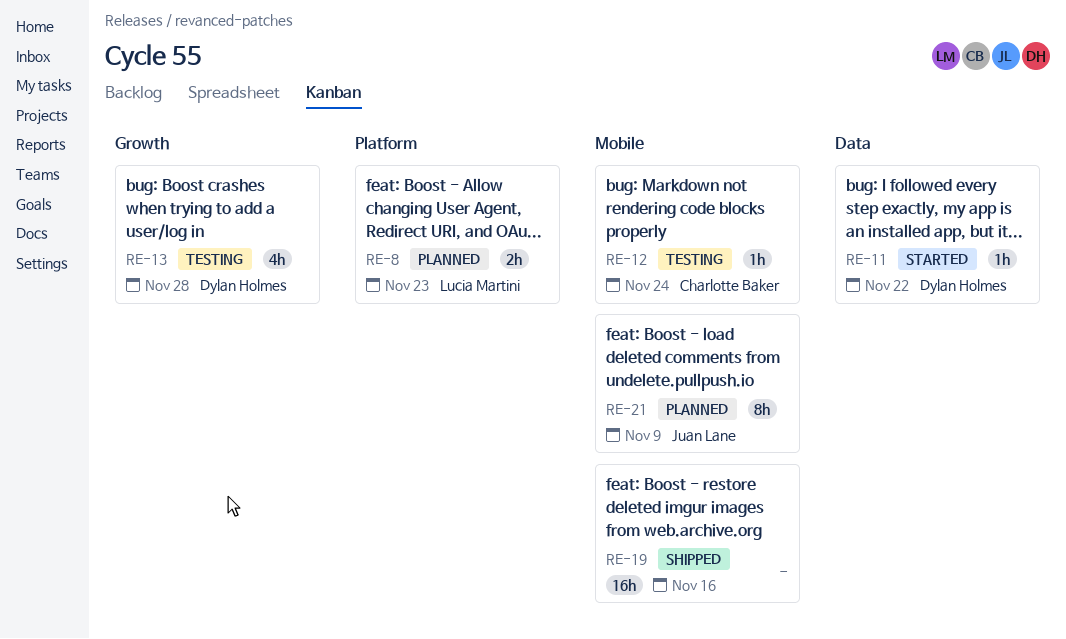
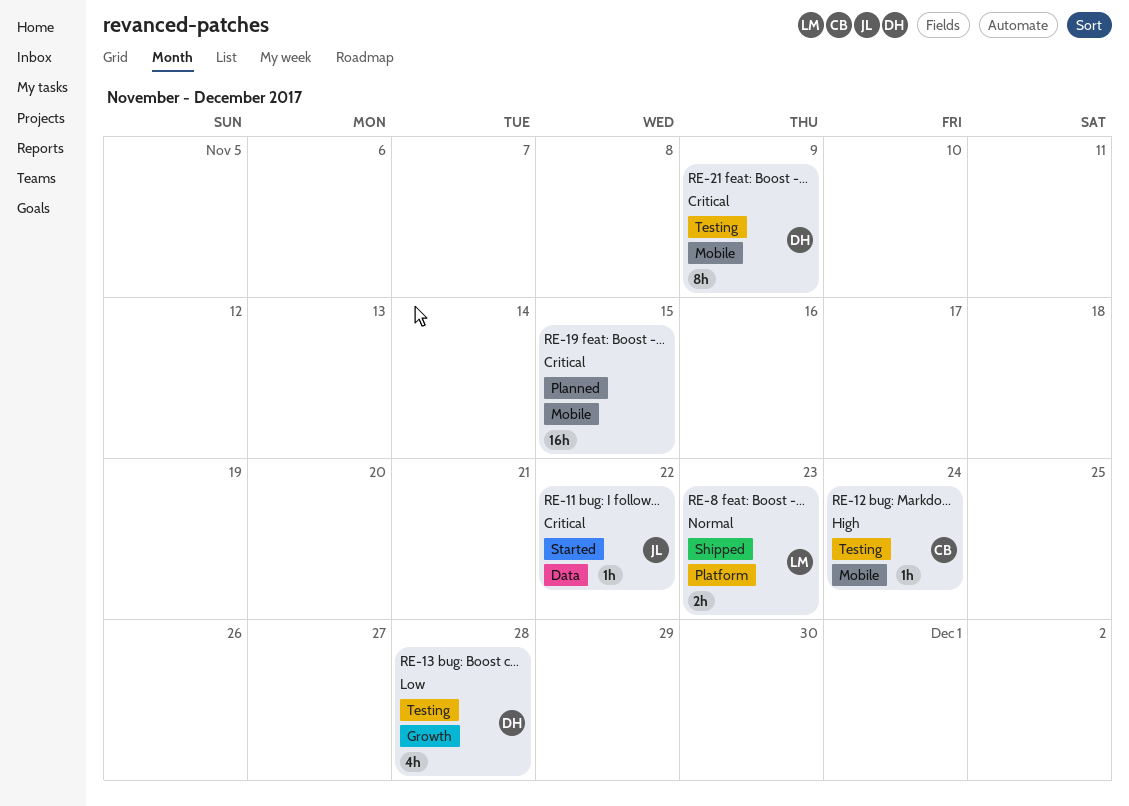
RE-8, status: Planned -> Shipped
RE-11, owner: Dylan Holmes -> Juan Lane
RE-19, status: Shipped -> Planned
RE-19, due: Nov 16 -> Nov 15
RE-21, status: Planned -> Testing
RE-21, owner: Juan Lane -> Dylan Holmes

